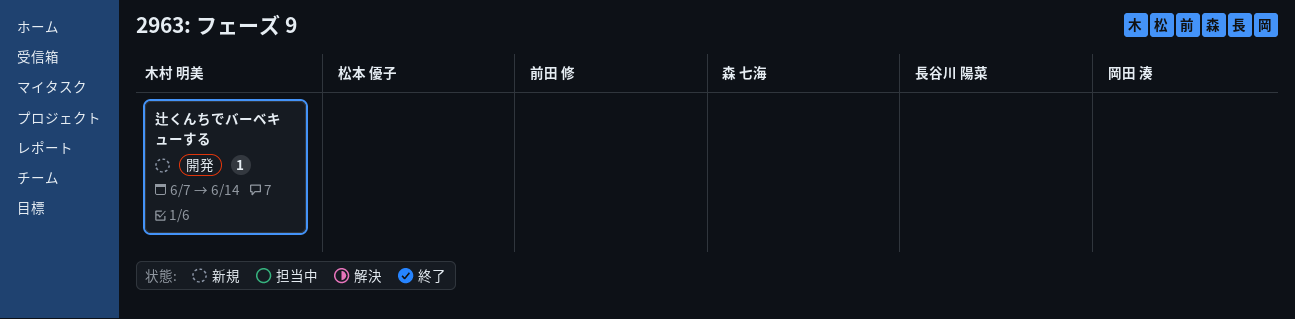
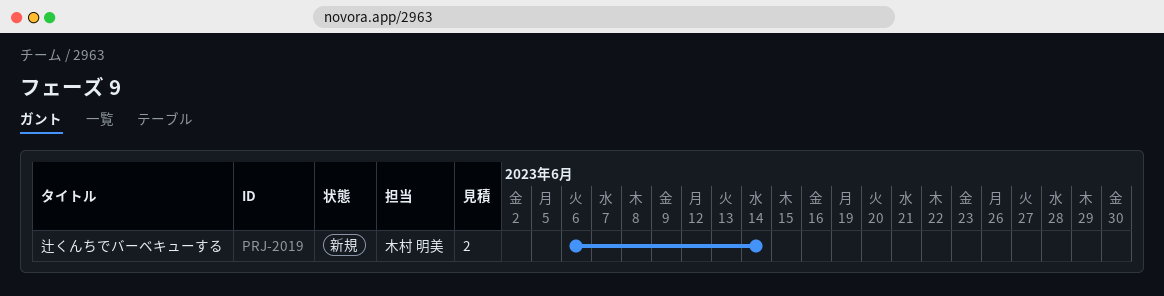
辻くんちでバーベキューする, estimate: 1 -> 2
辻くんちでバーベキューする, start: Jun 7 -> Jun 6

